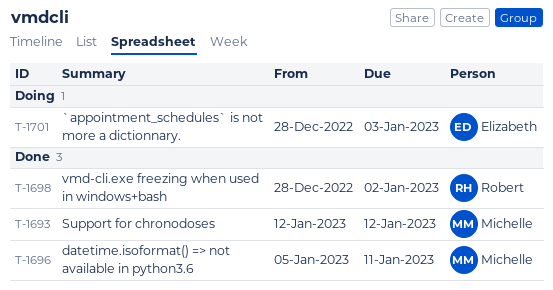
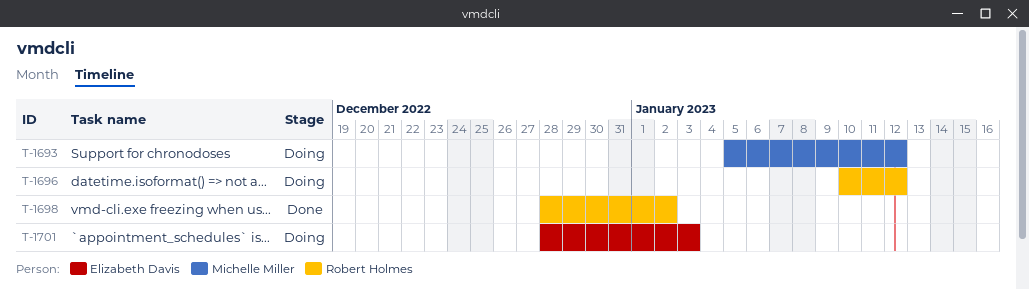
T-1693, status: Done -> Doing
T-1693, start: Jan 12 -> Jan 5
T-1696, status: Done -> Doing
T-1696, owner: Michelle Miller -> Robert Holmes
T-1696, start: Jan 5 -> Jan 10
T-1696, due: Jan 11 -> Jan 12

